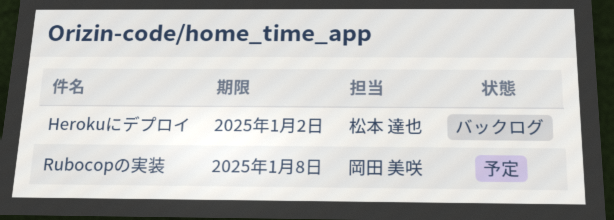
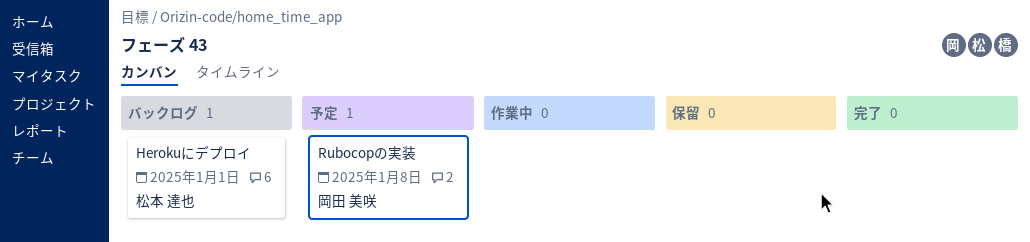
Herokuにデプロイ, due: Jan 2 -> Jan 1

